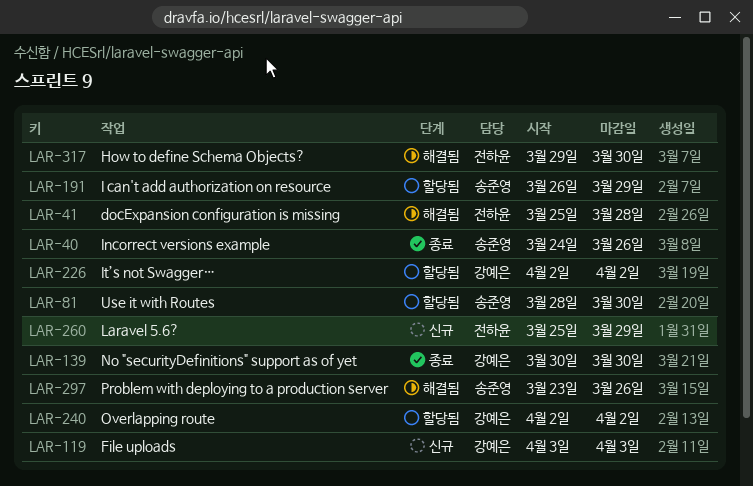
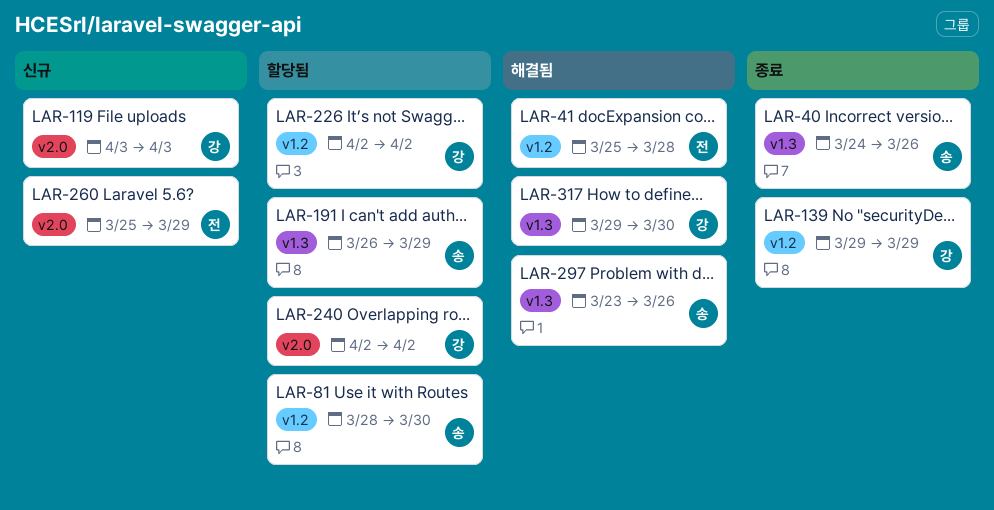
LAR-139, start: Mar 30 -> Mar 29
LAR-139, due: Mar 30 -> Mar 29
LAR-317, owner: 전하윤 -> 강예은

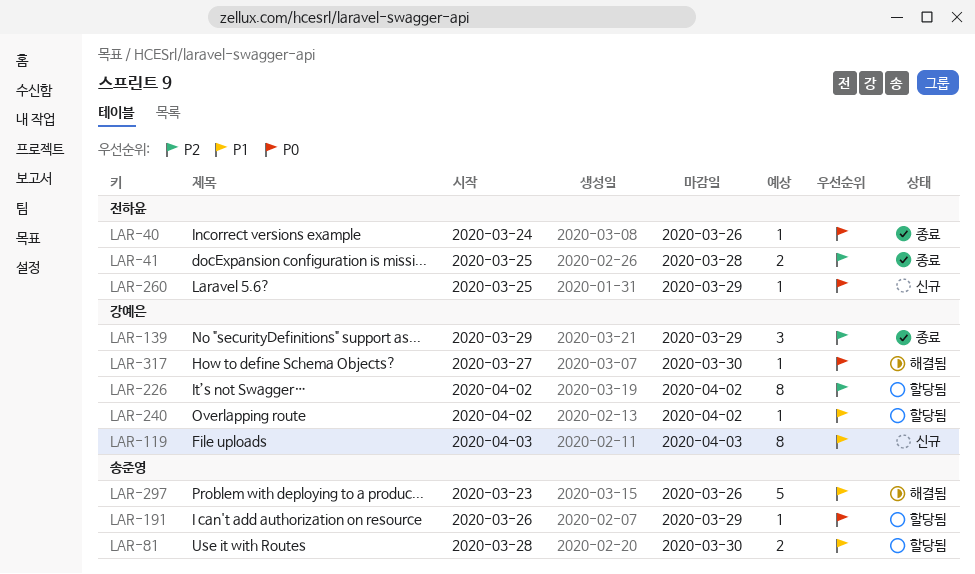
LAR-40, owner: 송준영 -> 전하윤
LAR-41, status: 해결됨 -> 종료
LAR-317, start: Mar 29 -> Mar 27

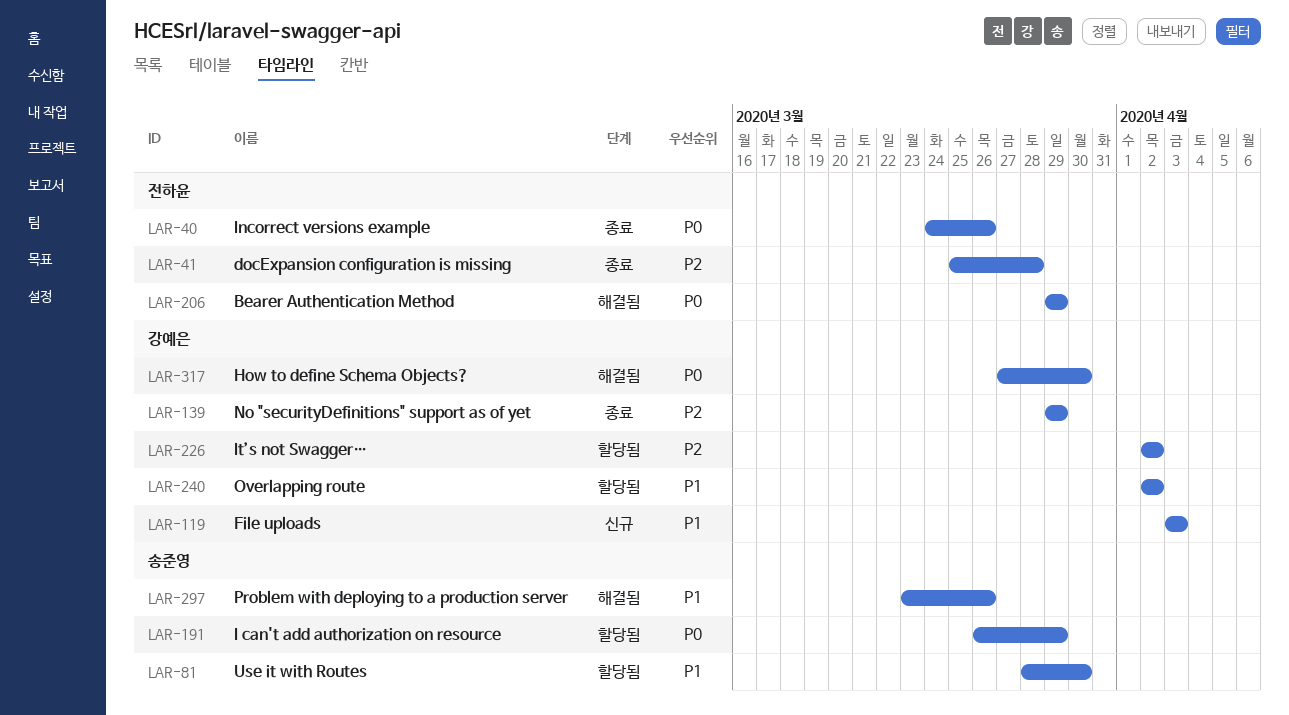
LAR-206: none -> present
LAR-260: present -> none

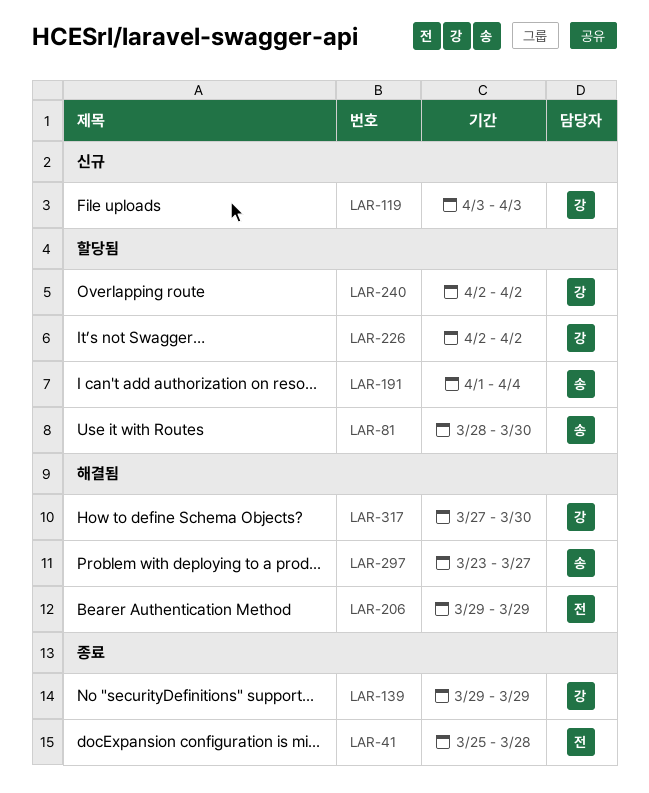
LAR-40: present -> none
LAR-191, start: Mar 26 -> Apr 1
LAR-191, due: Mar 29 -> Apr 4
LAR-297, due: Mar 26 -> Mar 27

